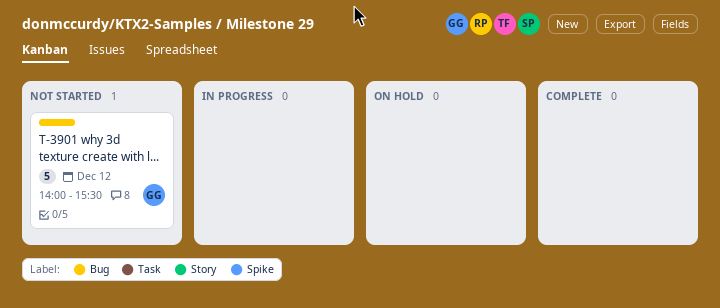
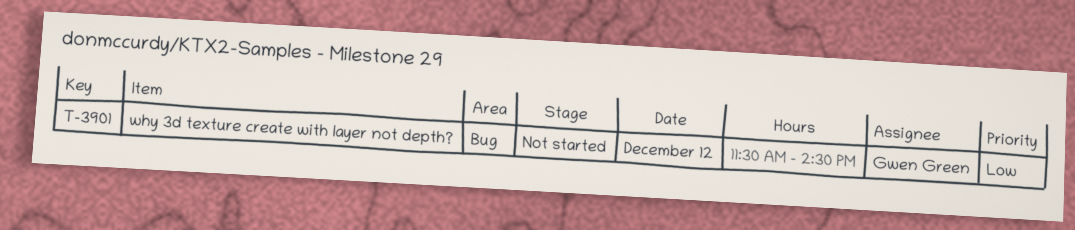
T-3901, begins: 14:00 -> 11:30
T-3901, ends: 15:30 -> 14:30

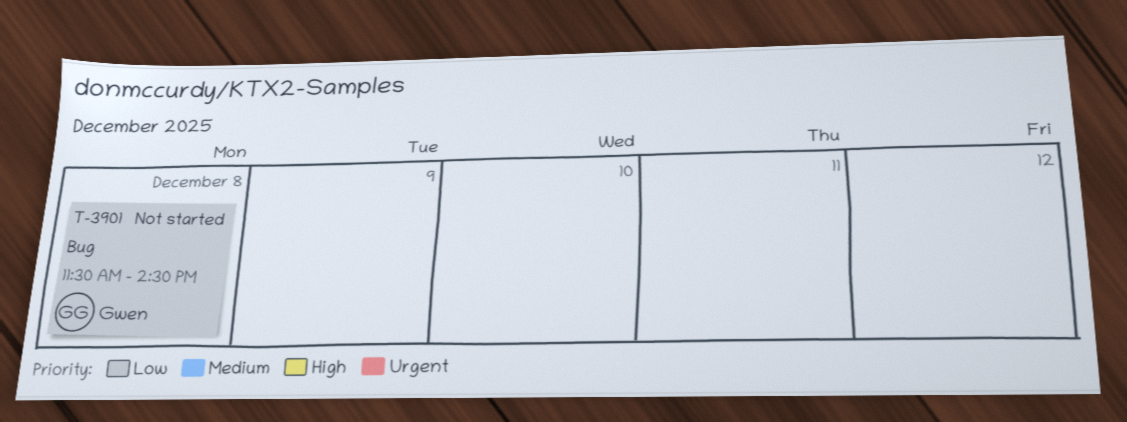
T-3901, day: Dec 12 -> Dec 8

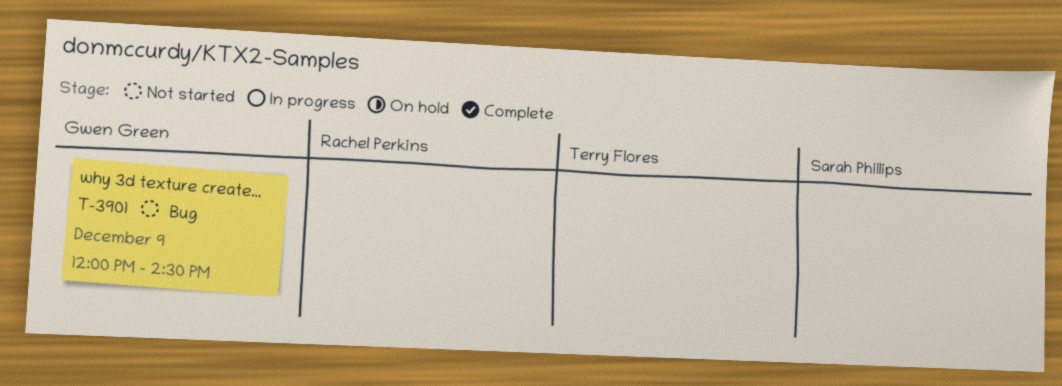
T-3901, day: Dec 8 -> Dec 9
T-3901, begins: 11:30 -> 12:00

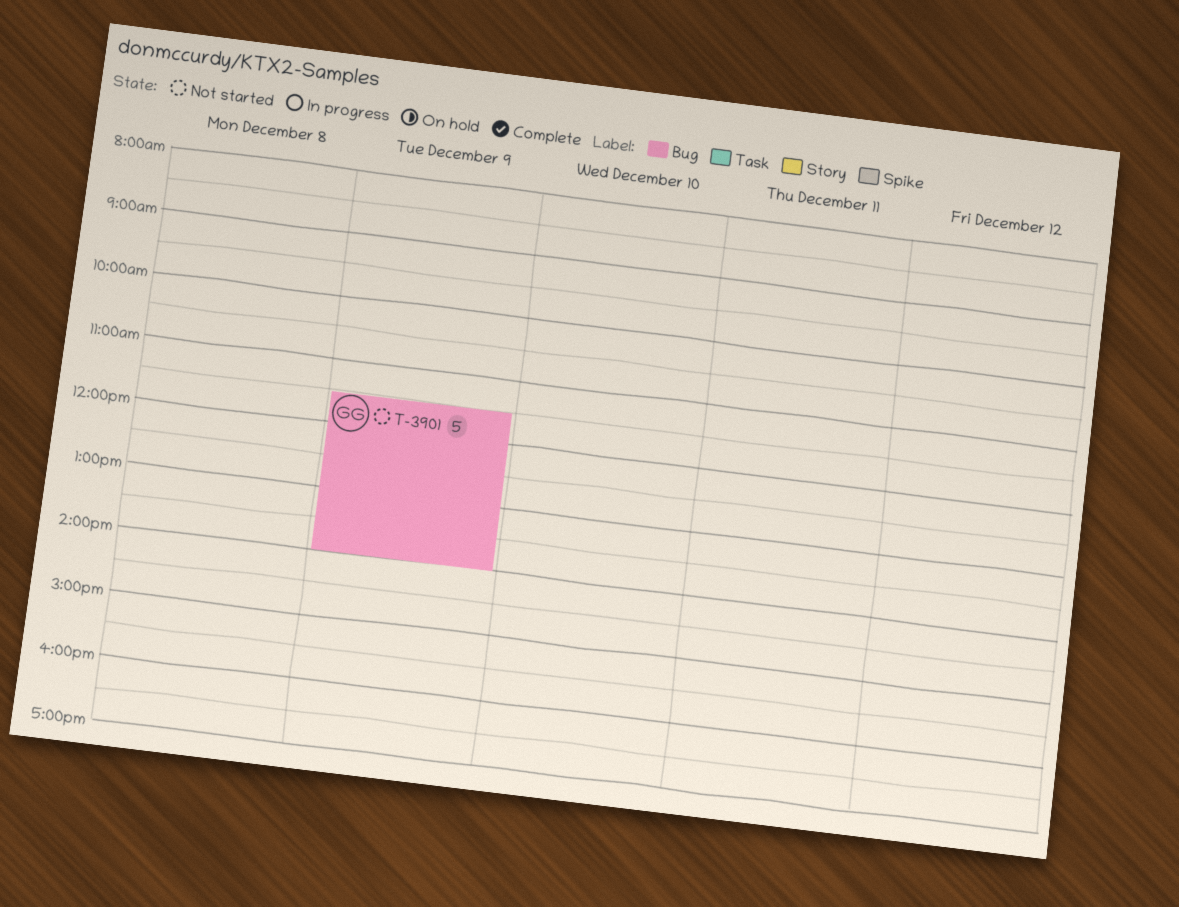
T-3901, begins: 12:00 -> 11:30
T-3901, ends: 14:30 -> 14:00

